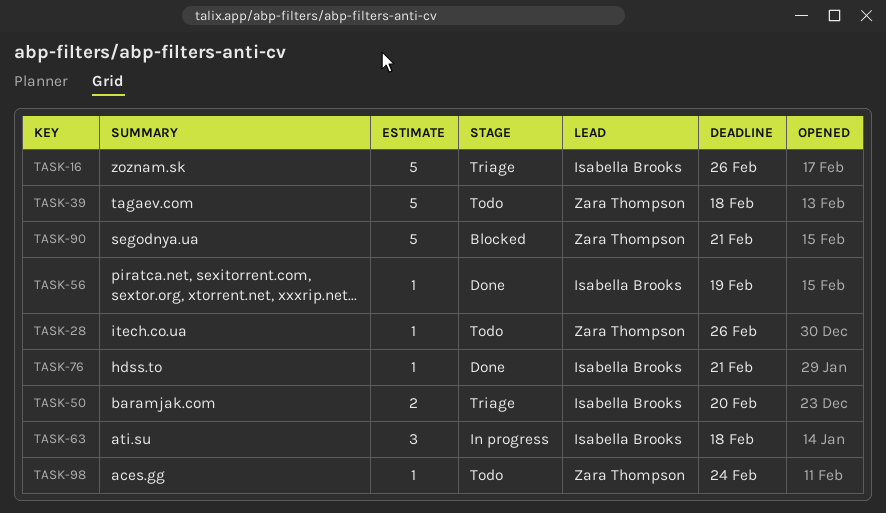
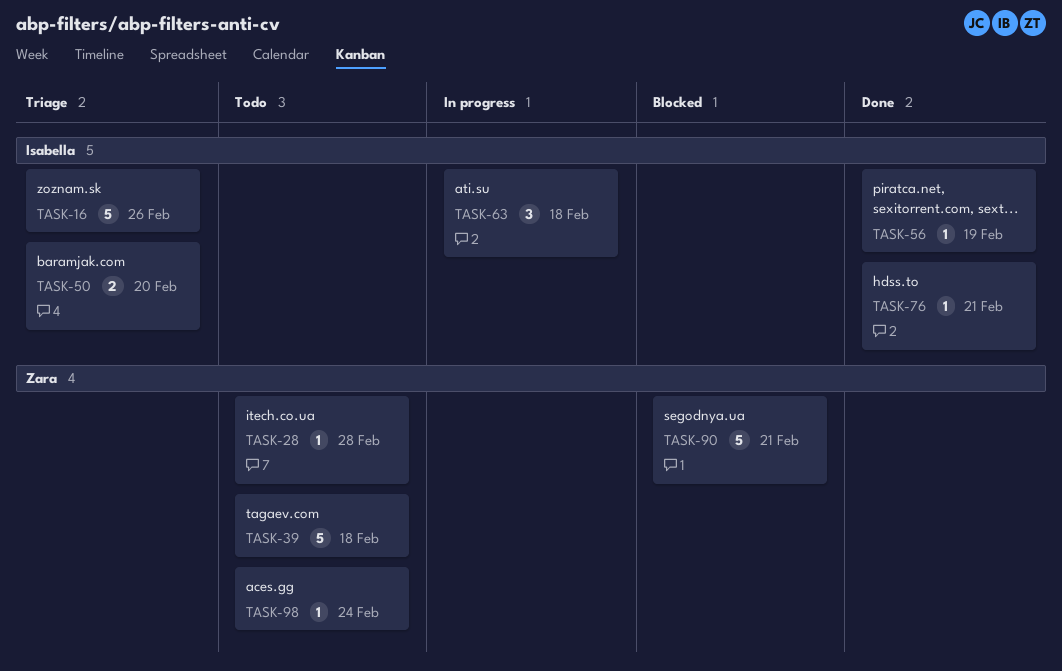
TASK-28, due: Feb 26 -> Feb 28

